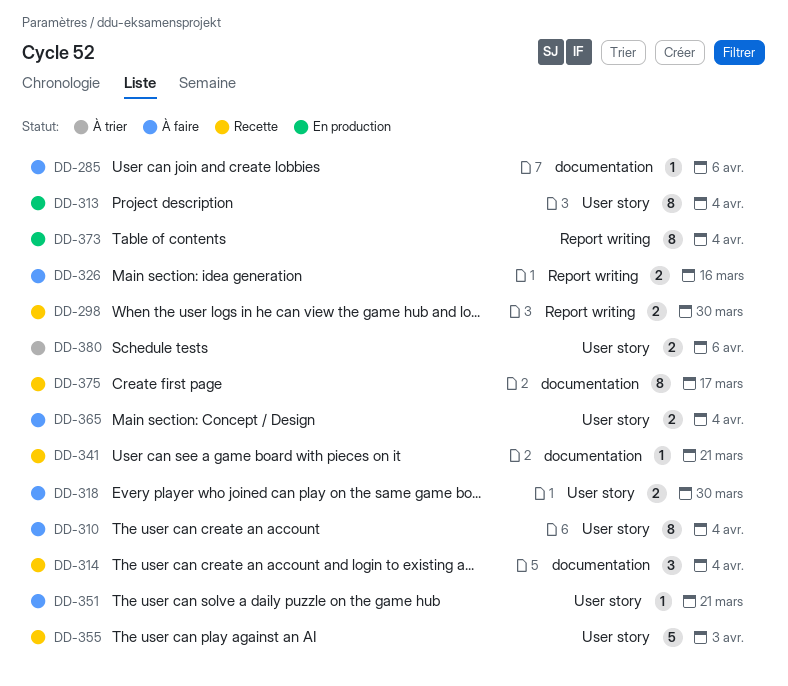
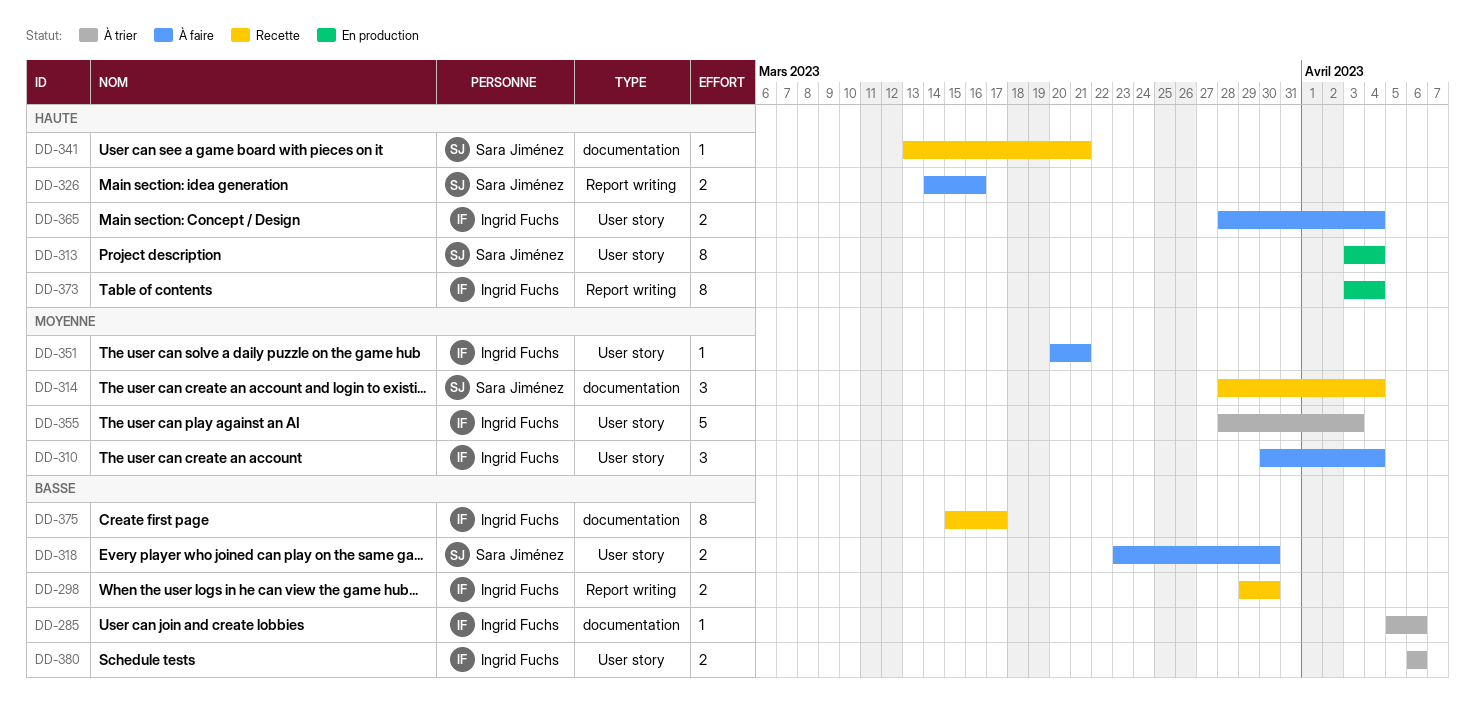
DD-285, status: À faire -> À trier
DD-310, estimate: 8 -> 3
DD-355, status: Recette -> À trier

